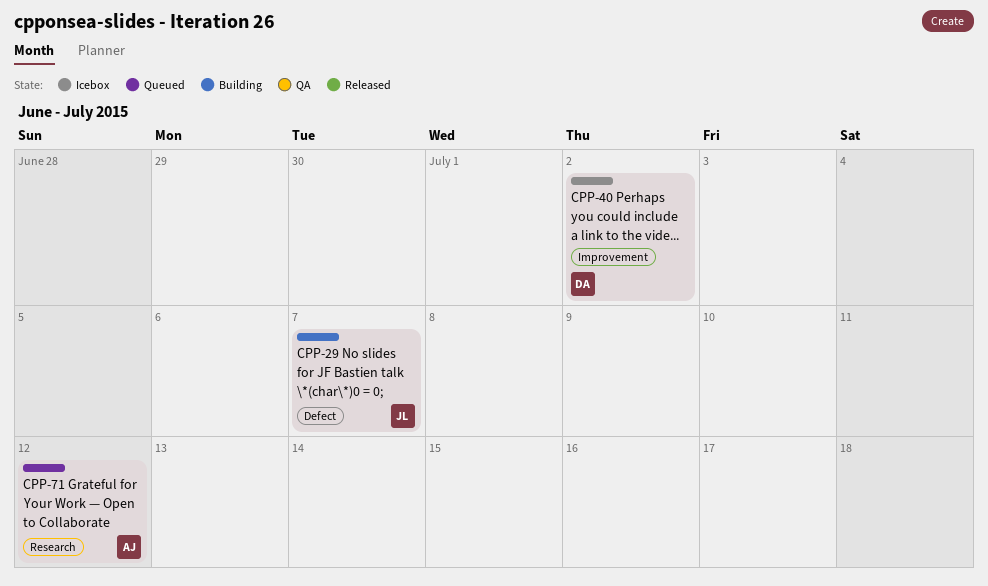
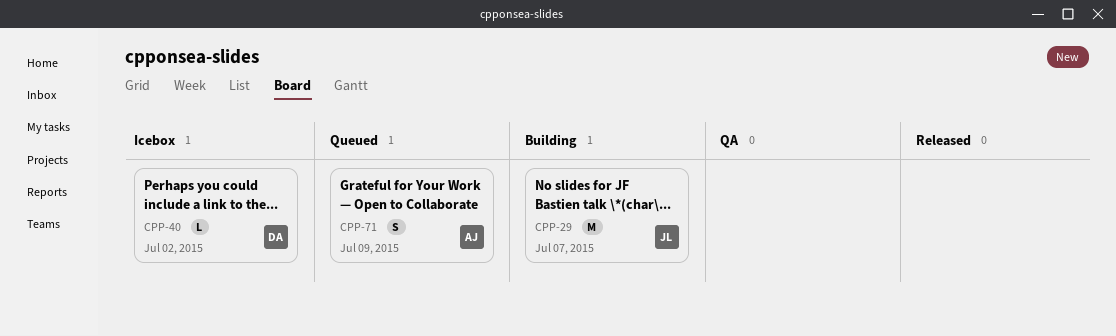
CPP-71, due: Jul 12 -> Jul 9

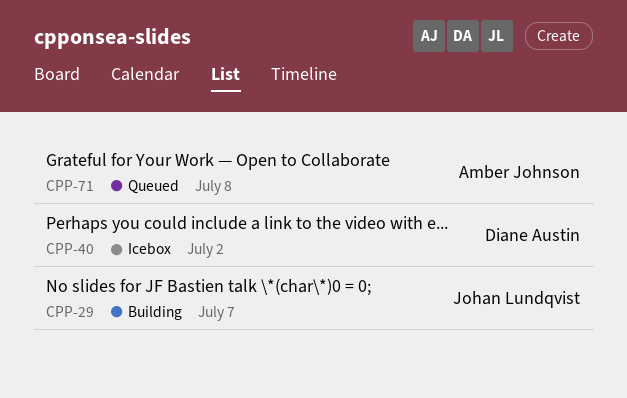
CPP-71, due: Jul 9 -> Jul 8

